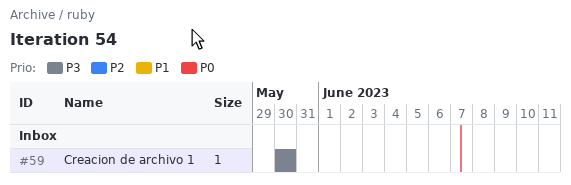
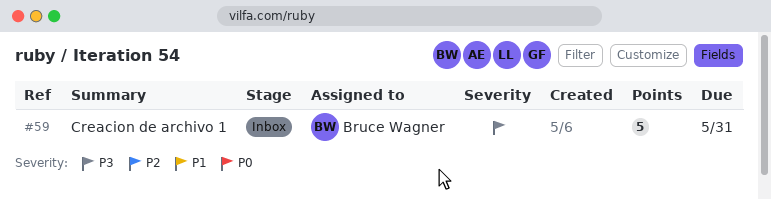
#59, estimate: 1 -> 5
#59, due: May 30 -> May 31

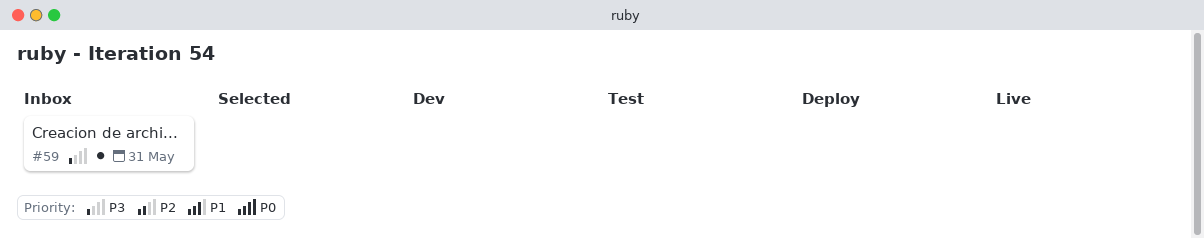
#59, estimate: 5 -> 1

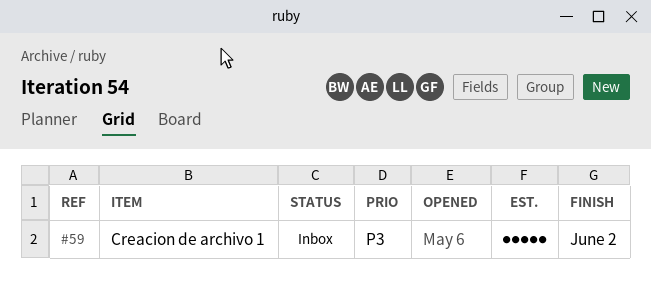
#59, estimate: 1 -> 5
#59, due: May 31 -> Jun 2

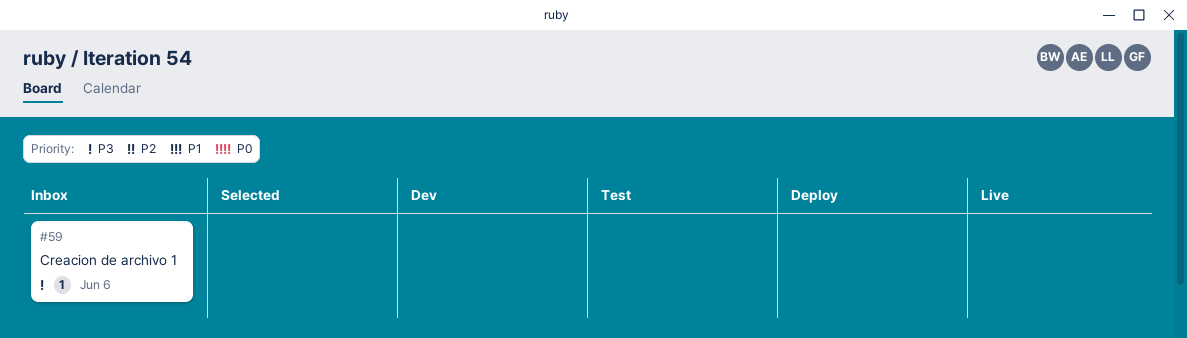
#59, estimate: 5 -> 1
#59, due: Jun 2 -> Jun 6

